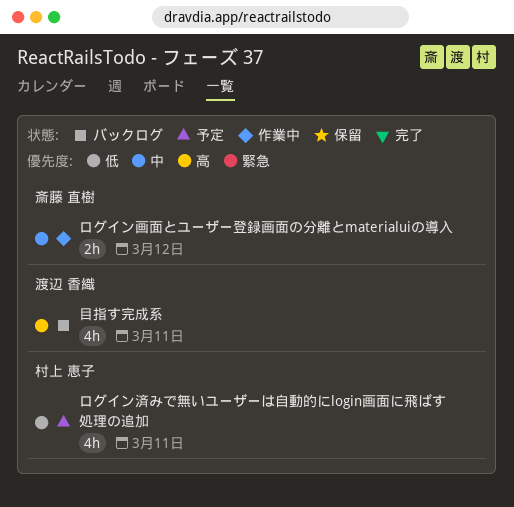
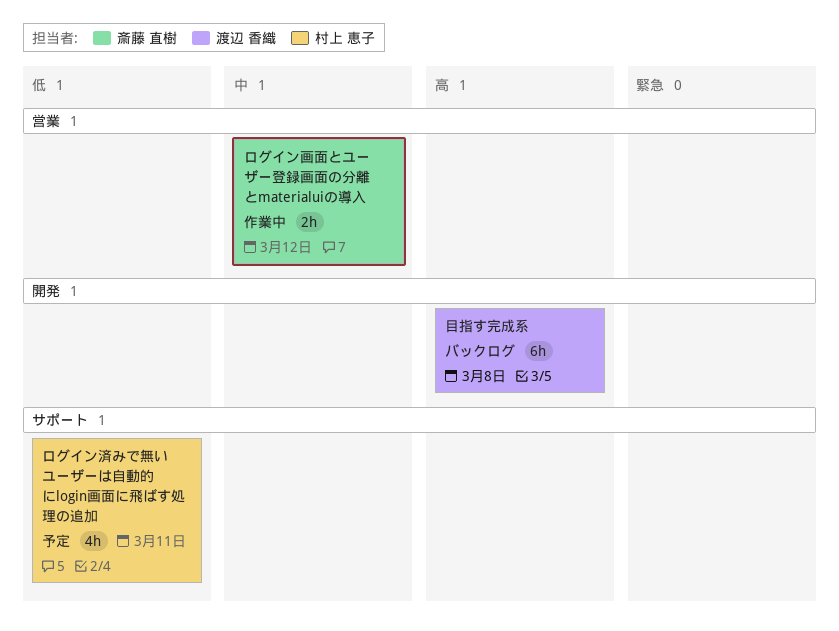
目指す完成系, estimate: 4h -> 6h
目指す完成系, due: Mar 11 -> Mar 8

